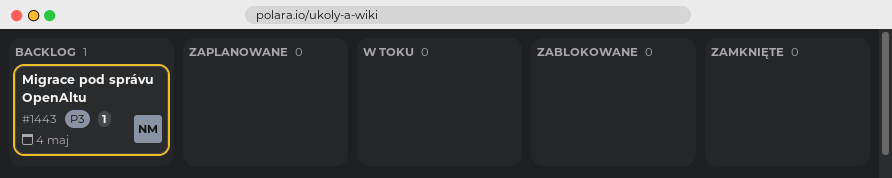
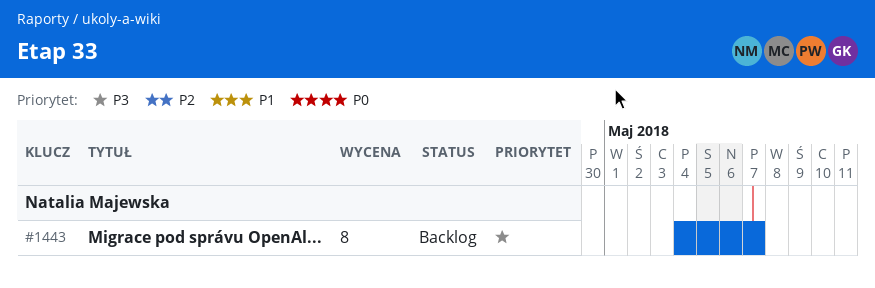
#1443, estimate: 1 -> 8
#1443, due: May 4 -> May 7

